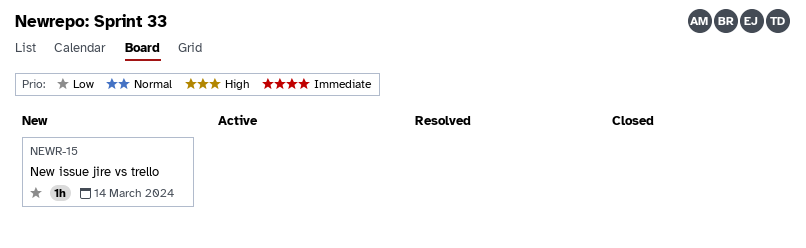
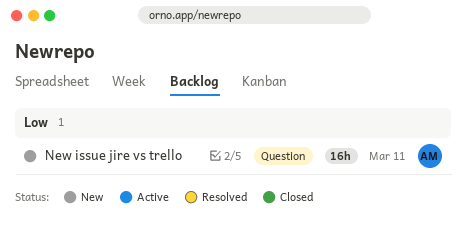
New issue jire vs trello, estimate: 1h -> 16h
New issue jire vs trello, due: Mar 14 -> Mar 11

